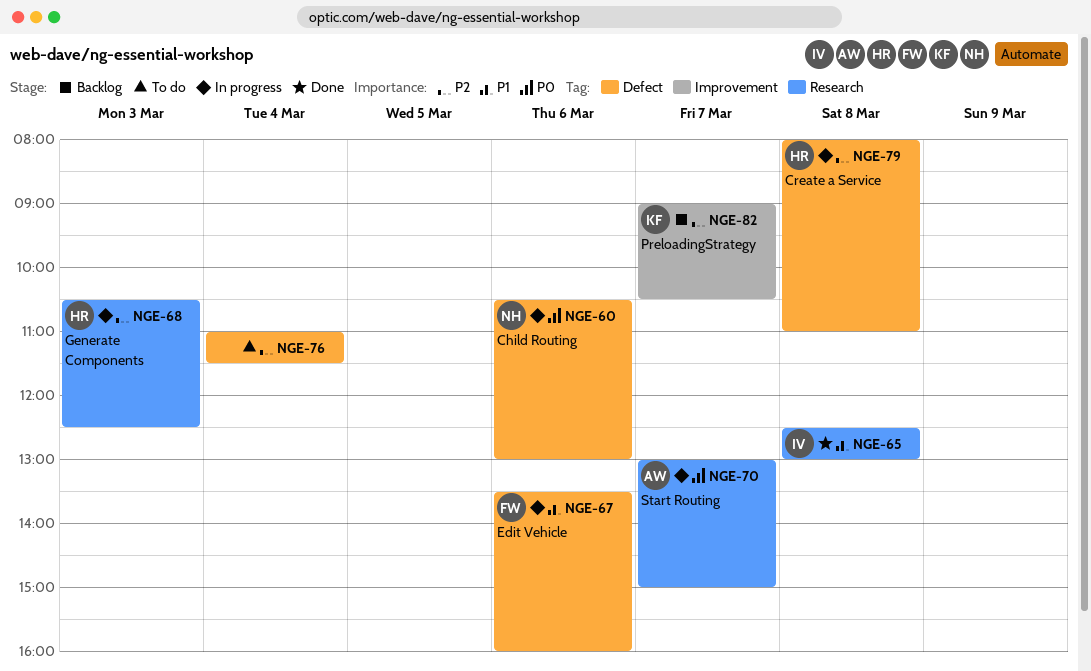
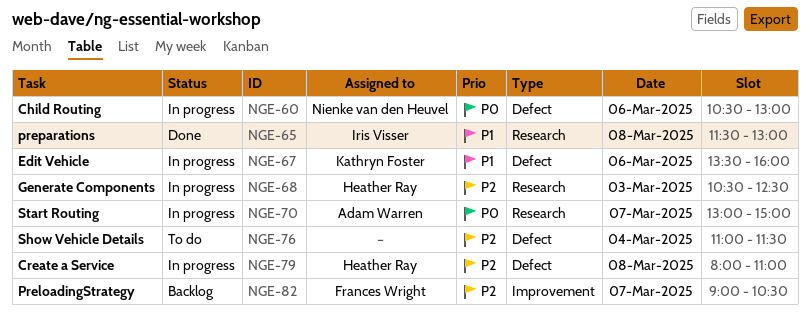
NGE-65, begins: 12:30 -> 11:30
NGE-67, owner: Frances Wright -> Kathryn Foster
NGE-82, owner: Kathryn Foster -> Frances Wright

